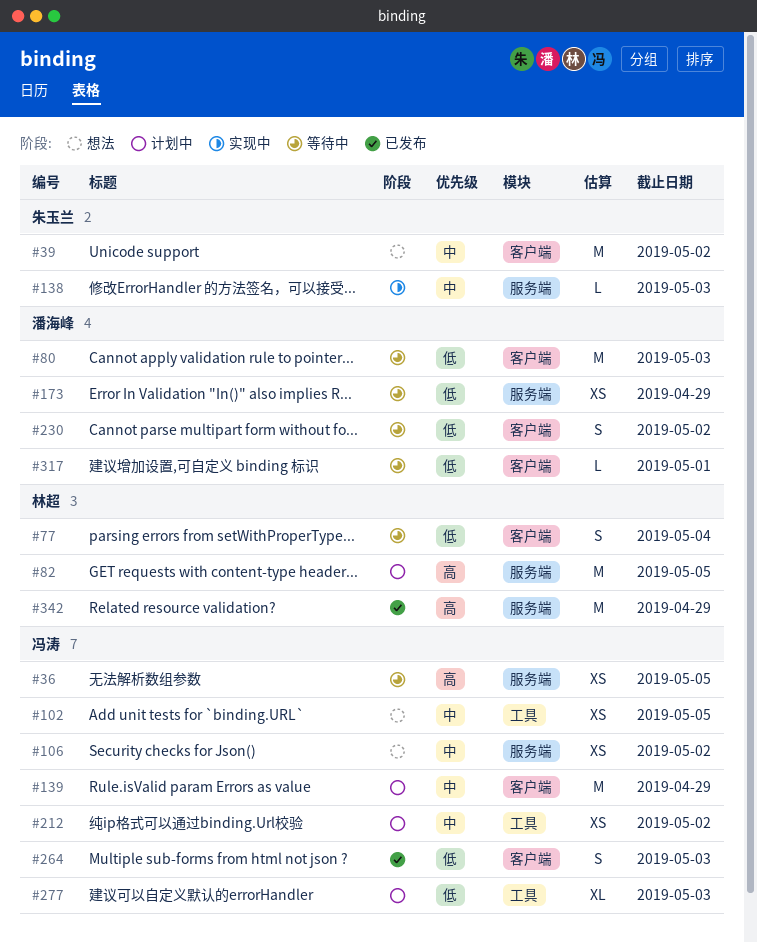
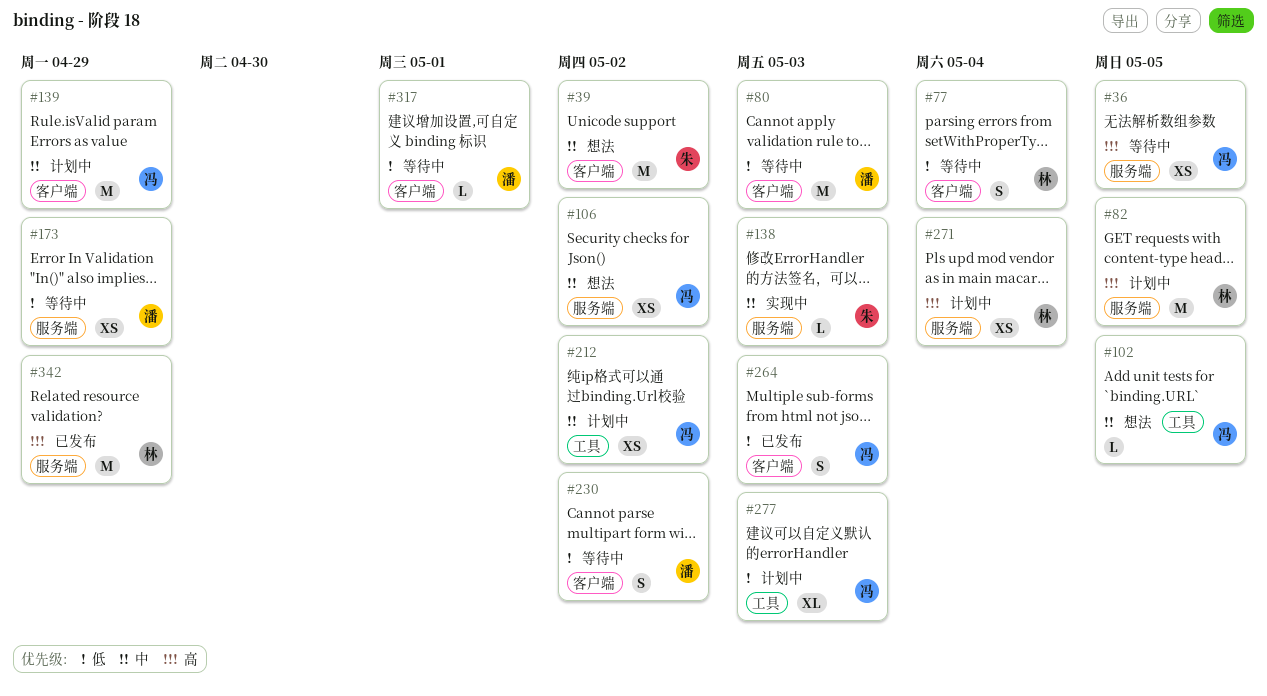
#102, estimate: XS -> L
#271: none -> present

